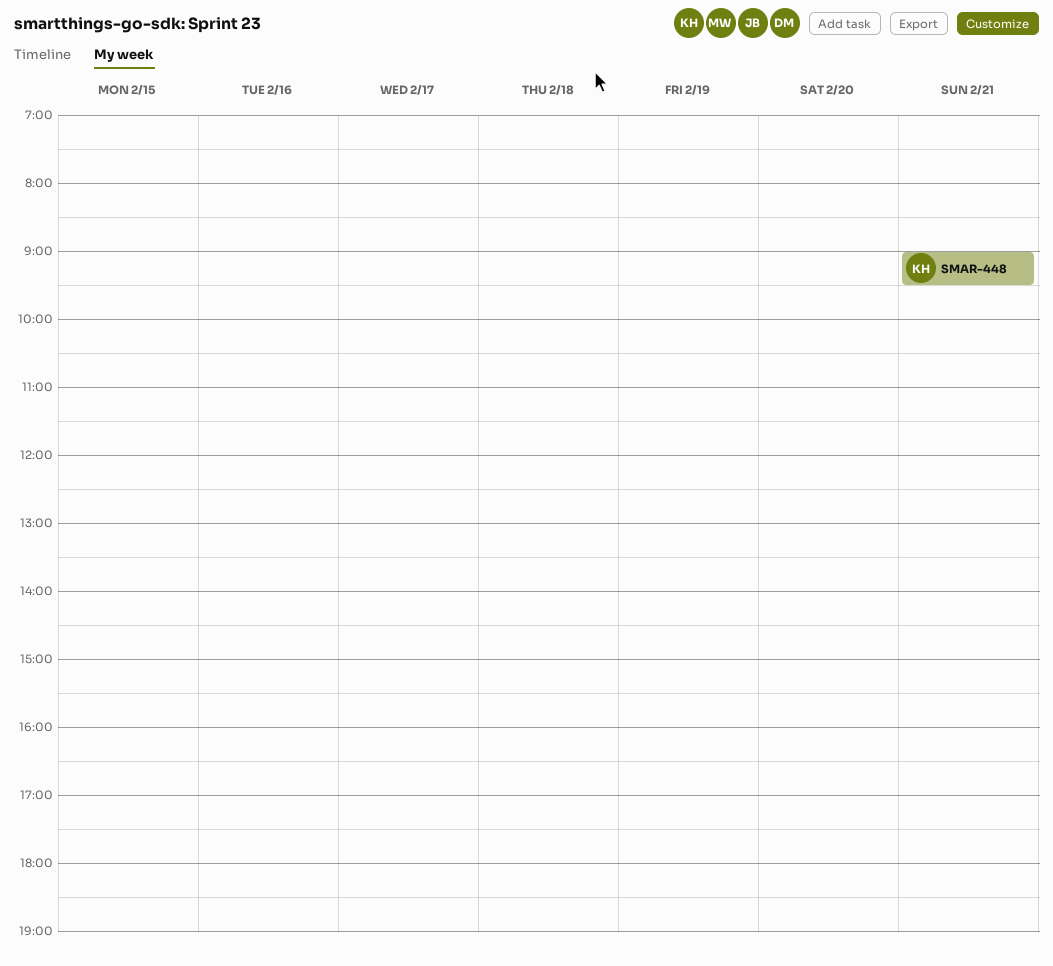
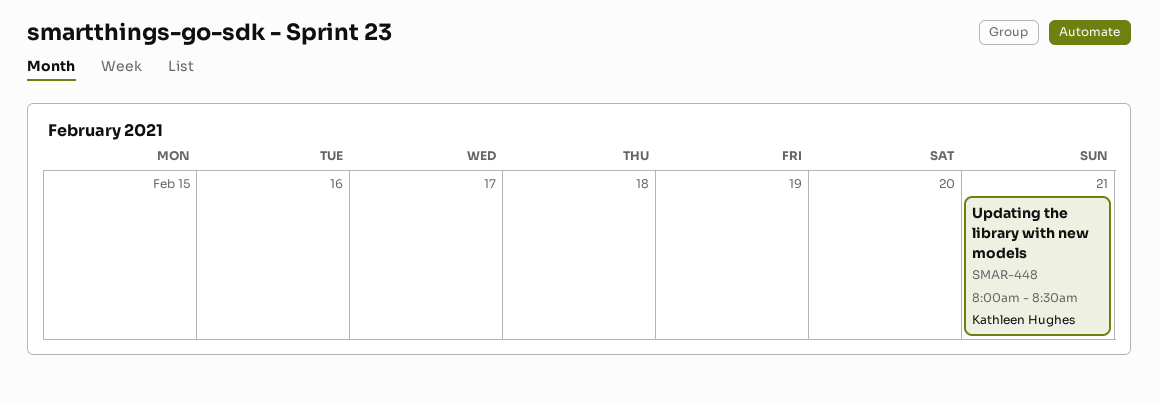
SMAR-448, begins: 09:00 -> 08:00
SMAR-448, ends: 09:30 -> 08:30

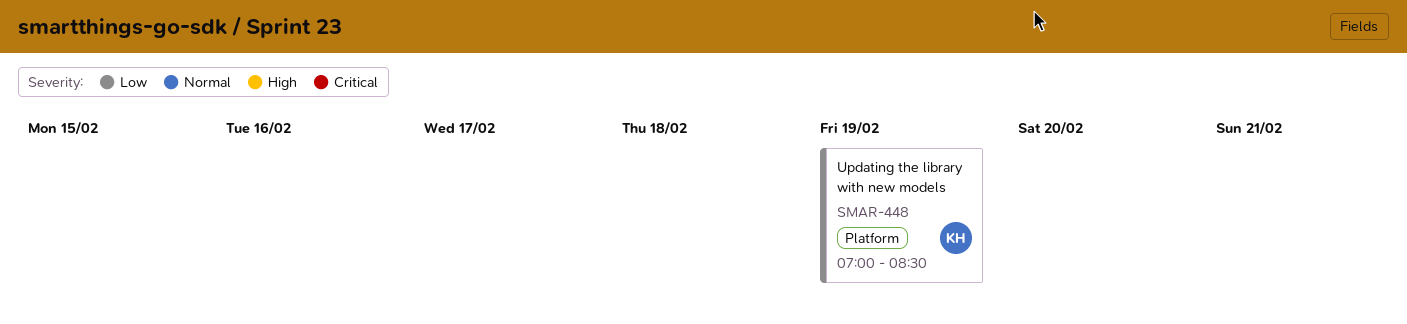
SMAR-448, day: Feb 21 -> Feb 19
SMAR-448, begins: 08:00 -> 07:00

